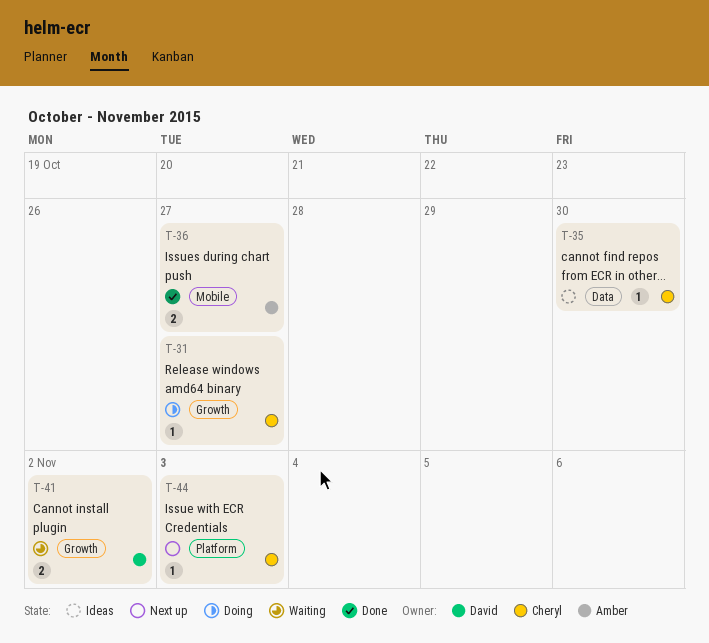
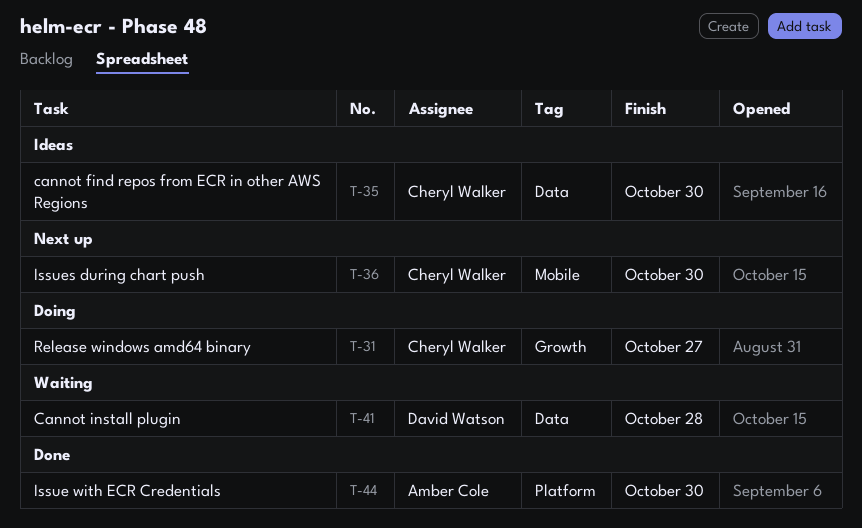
T-36, status: Done -> Next up
T-36, owner: Amber Cole -> Cheryl Walker
T-36, due: Oct 27 -> Oct 30
T-41, label: Growth -> Data
T-41, due: Nov 2 -> Oct 28
T-44, status: Next up -> Done
T-44, owner: Cheryl Walker -> Amber Cole
T-44, due: Nov 3 -> Oct 30

